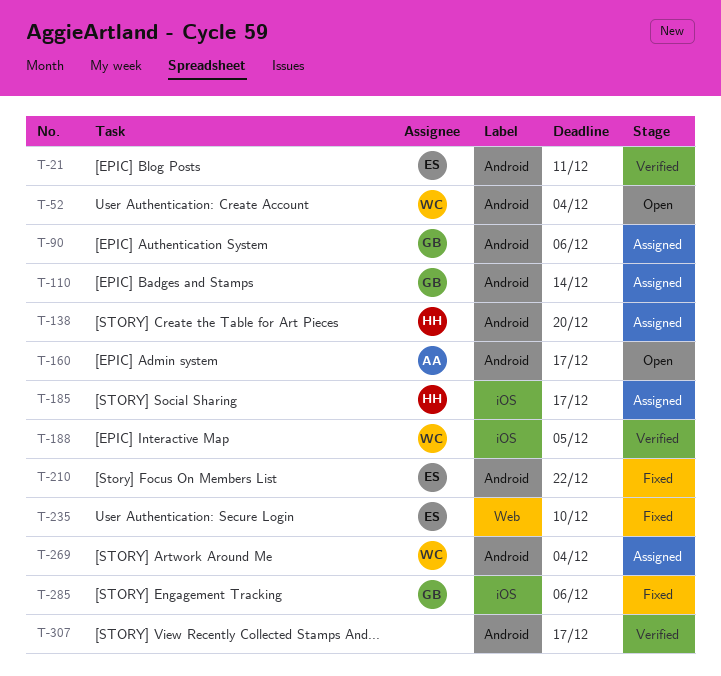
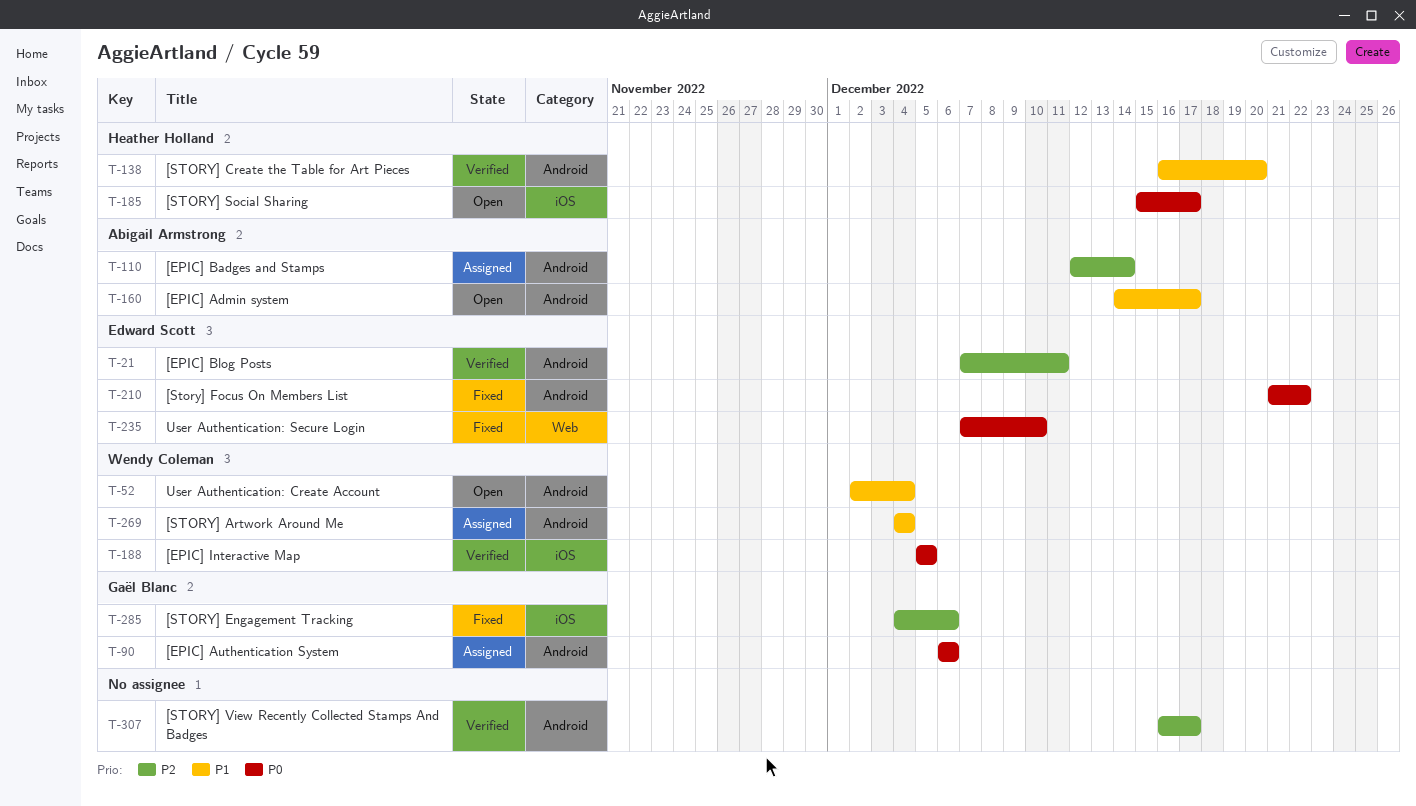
T-110, owner: Gaël Blanc -> Abigail Armstrong
T-138, status: Assigned -> Verified
T-185, status: Assigned -> Open

